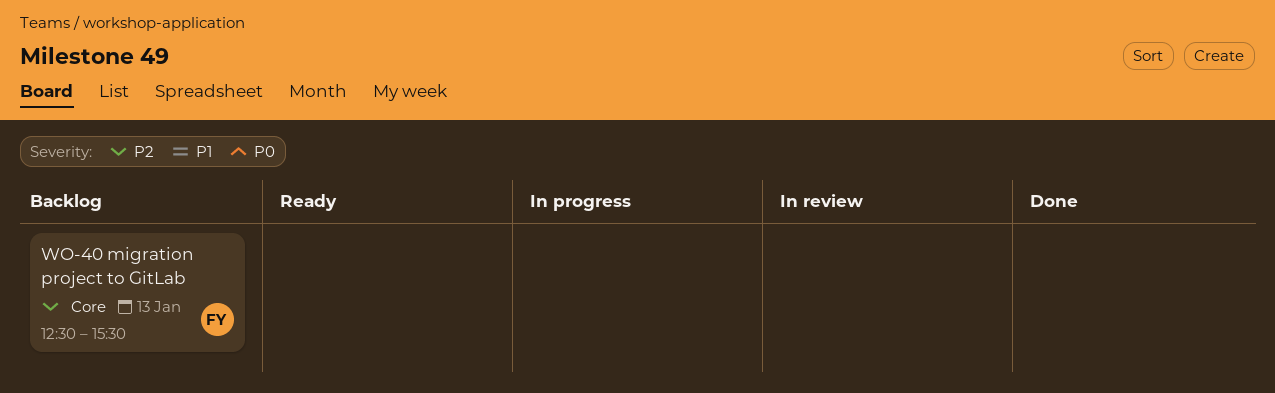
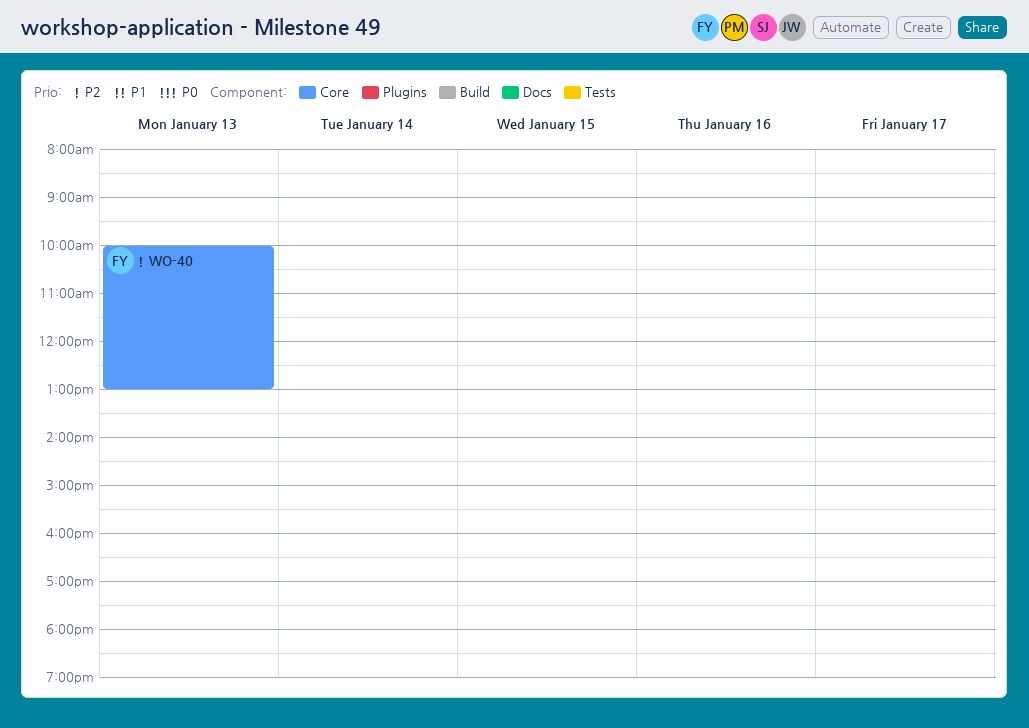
WO-40, begins: 12:30 -> 10:00
WO-40, ends: 15:30 -> 13:00

